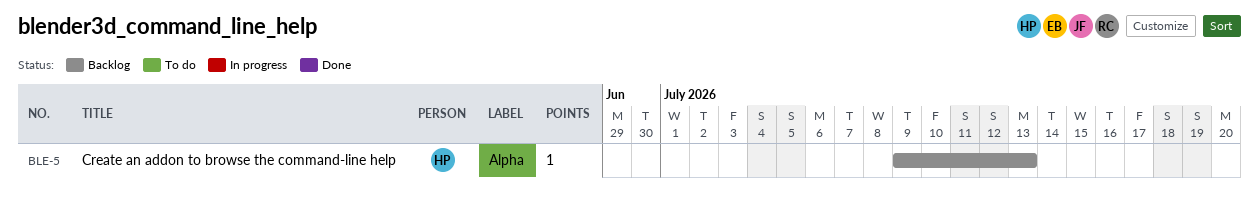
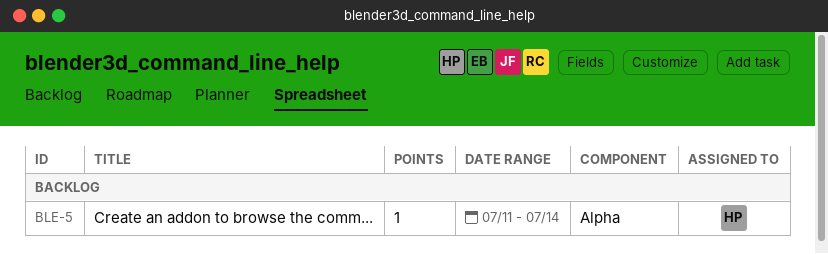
BLE-5, start: Jul 9 -> Jul 11
BLE-5, due: Jul 13 -> Jul 14

